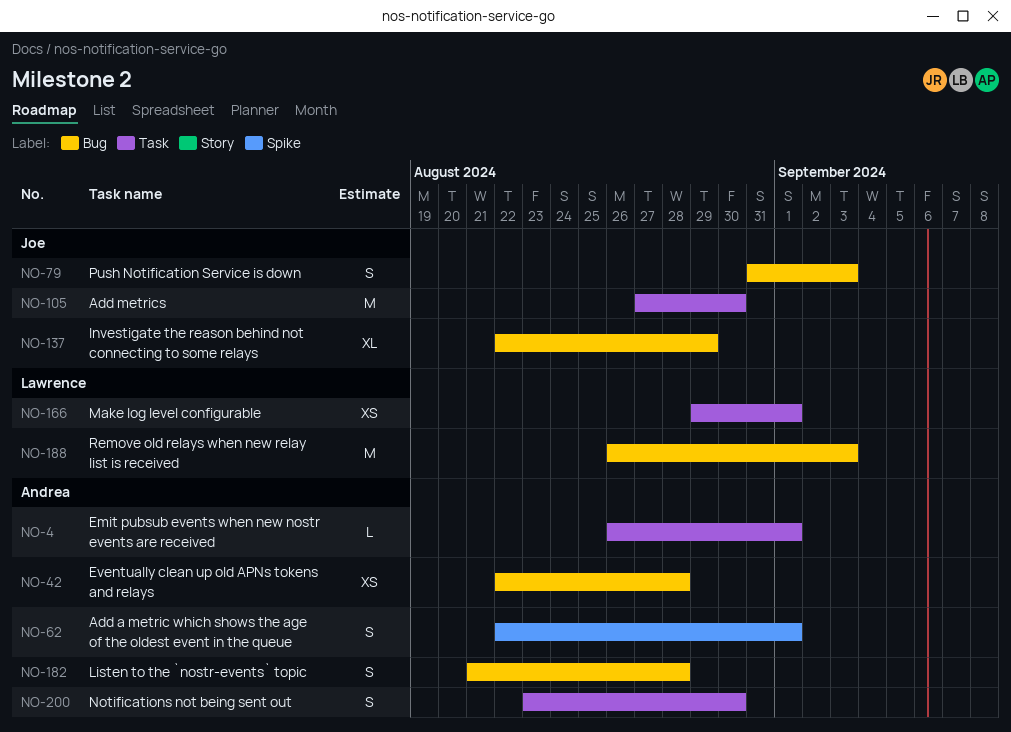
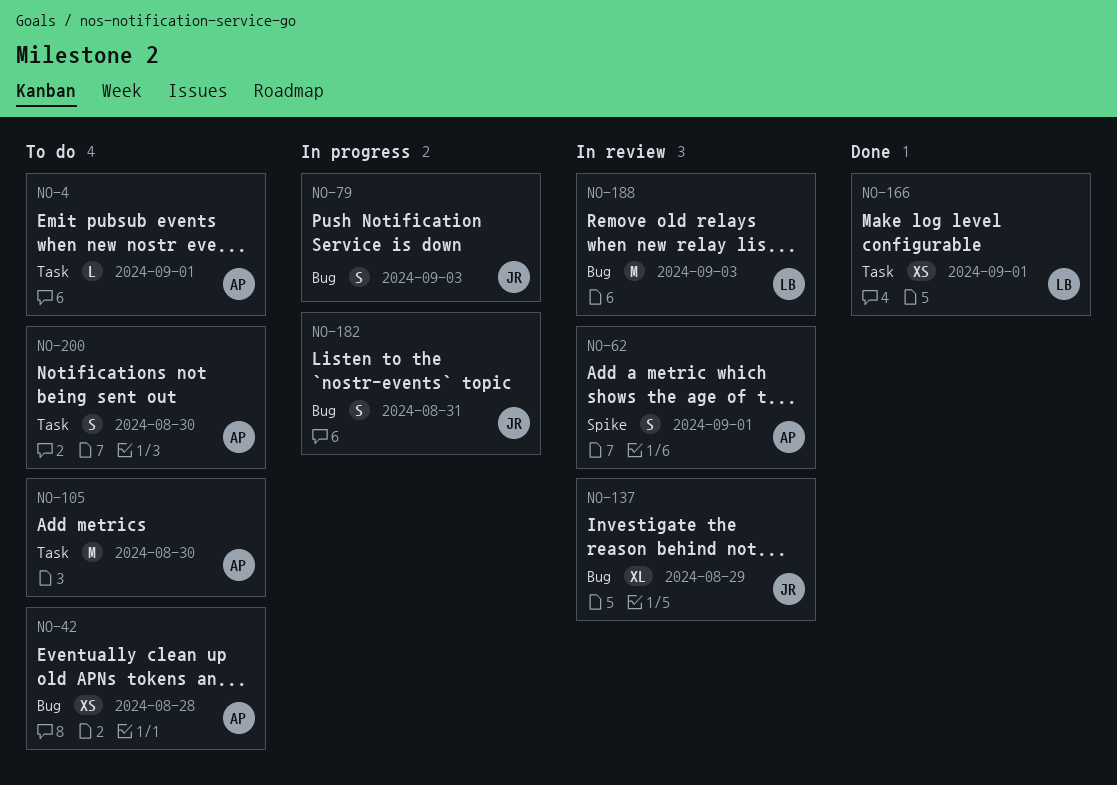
NO-105, owner: Joe -> Andrea
NO-182, owner: Andrea -> Joe
NO-182, due: Aug 28 -> Aug 31

